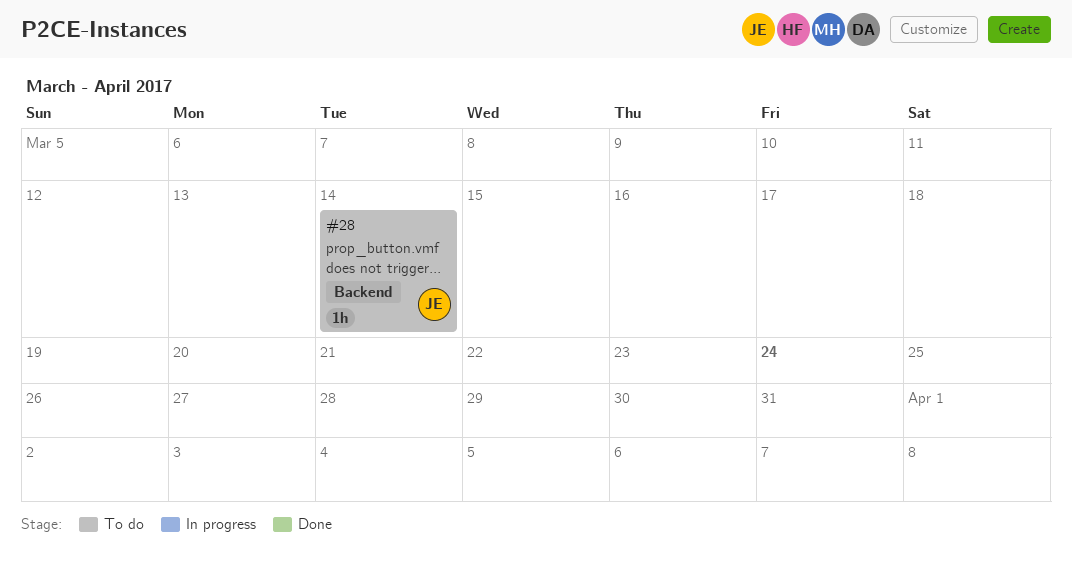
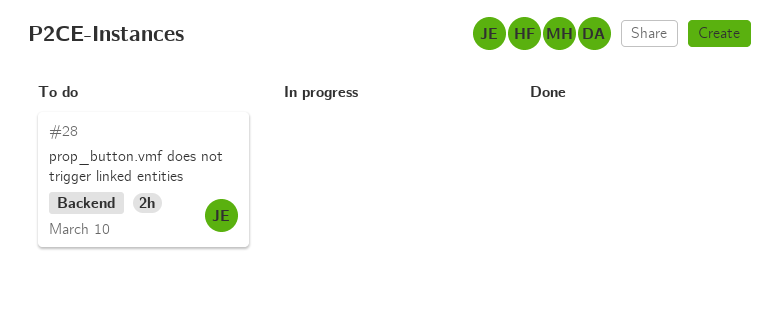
#28, estimate: 1h -> 2h
#28, due: Mar 14 -> Mar 10

